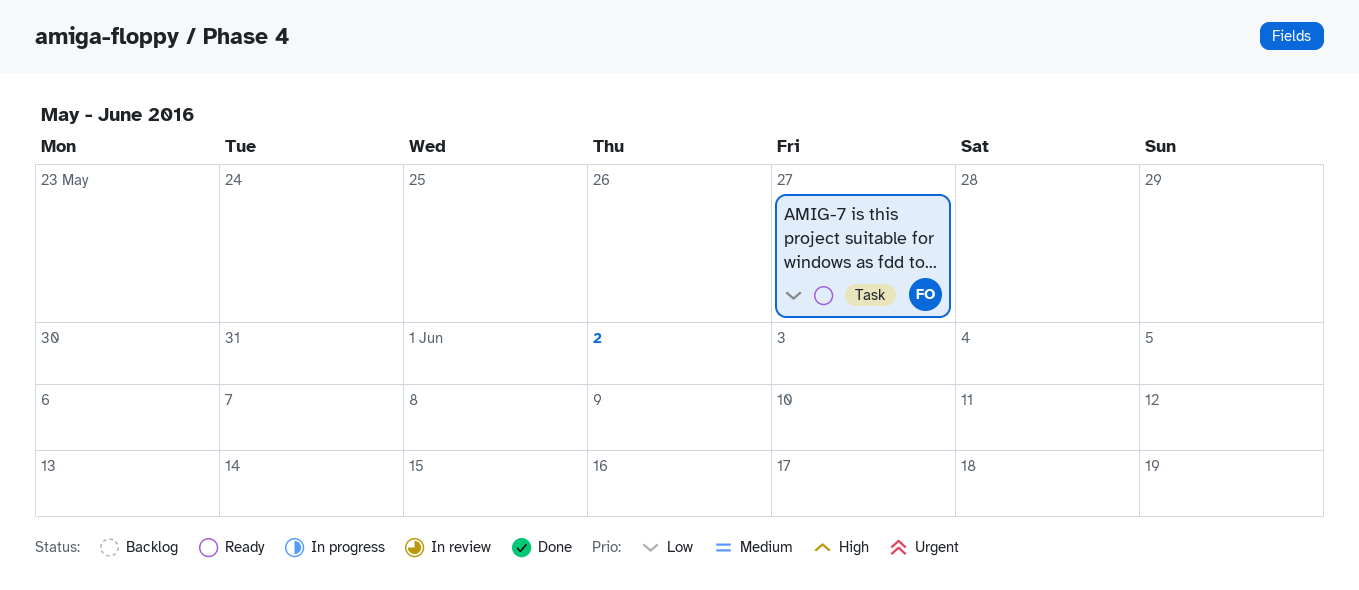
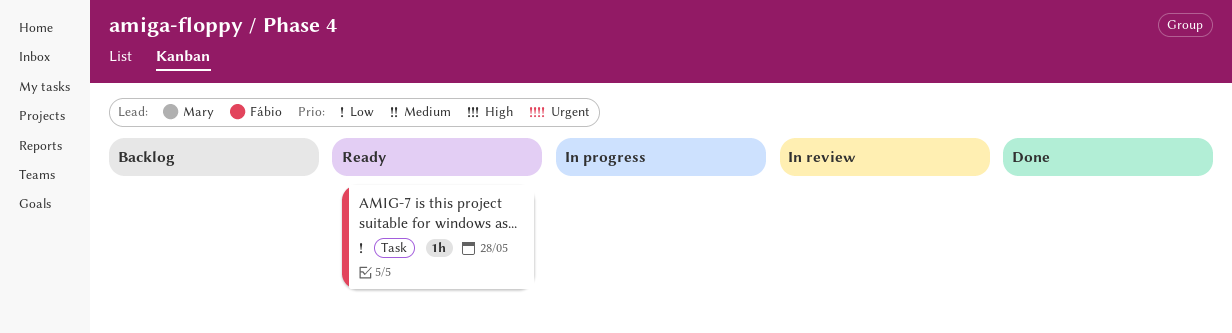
AMIG-7, due: May 27 -> May 28

